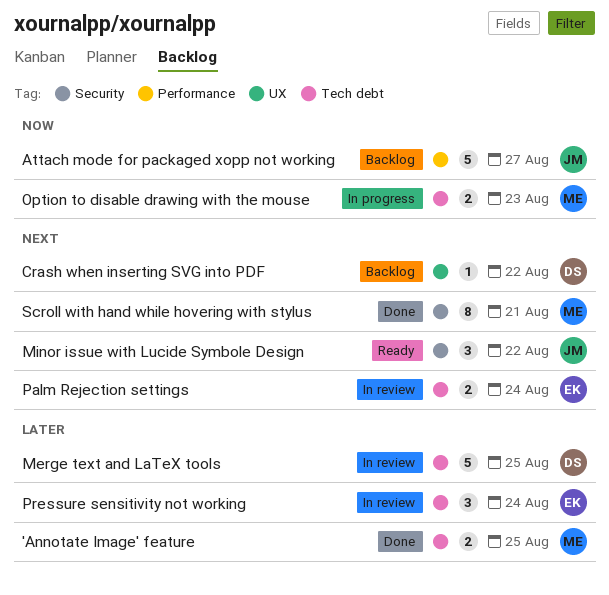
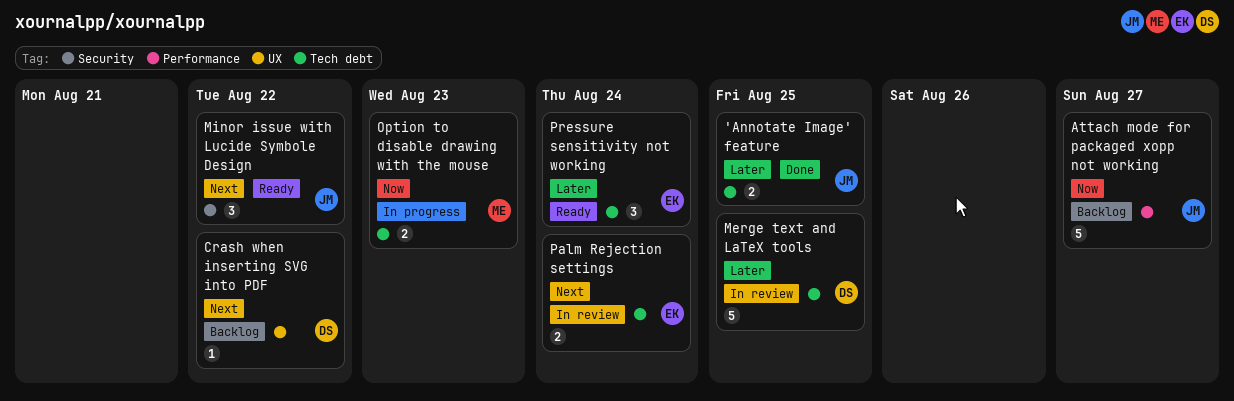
'Annotate Image' feature, owner: ME -> JM
Pressure sensitivity not working, status: In review -> Ready
Scroll with hand while hovering with stylus: present -> none

